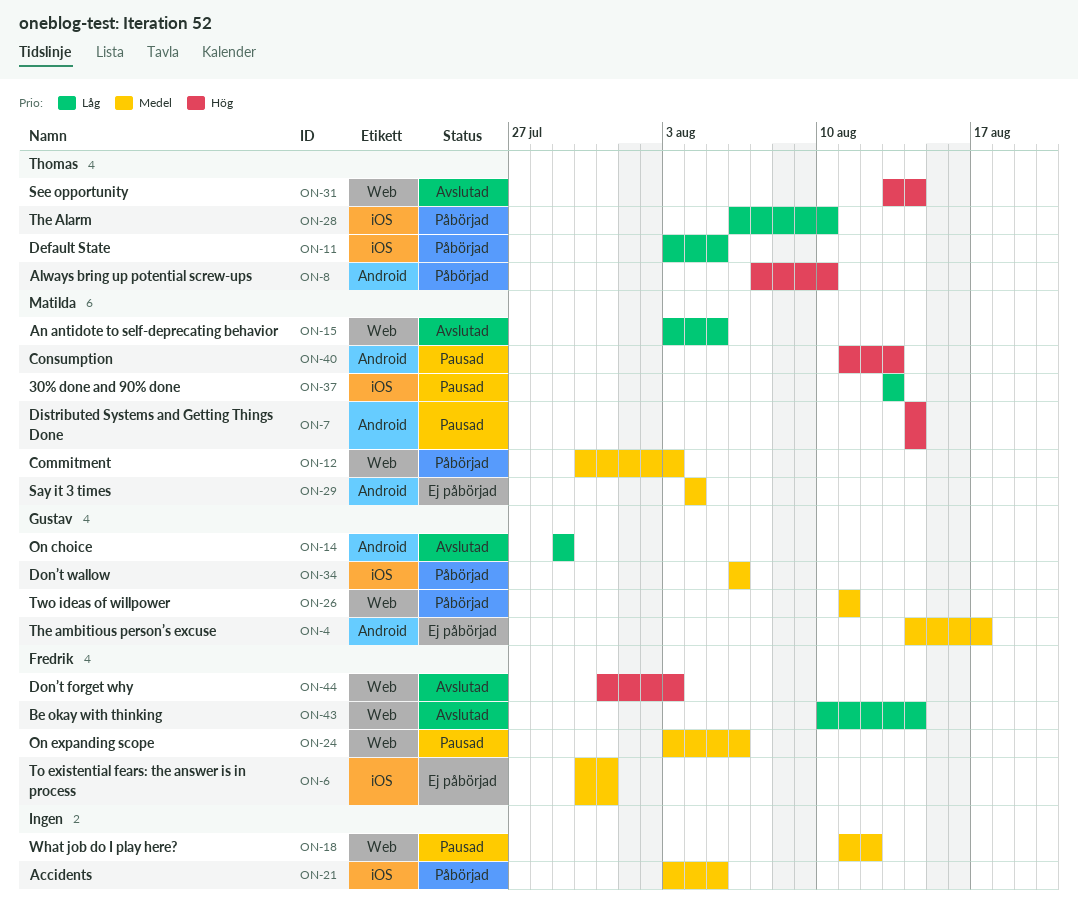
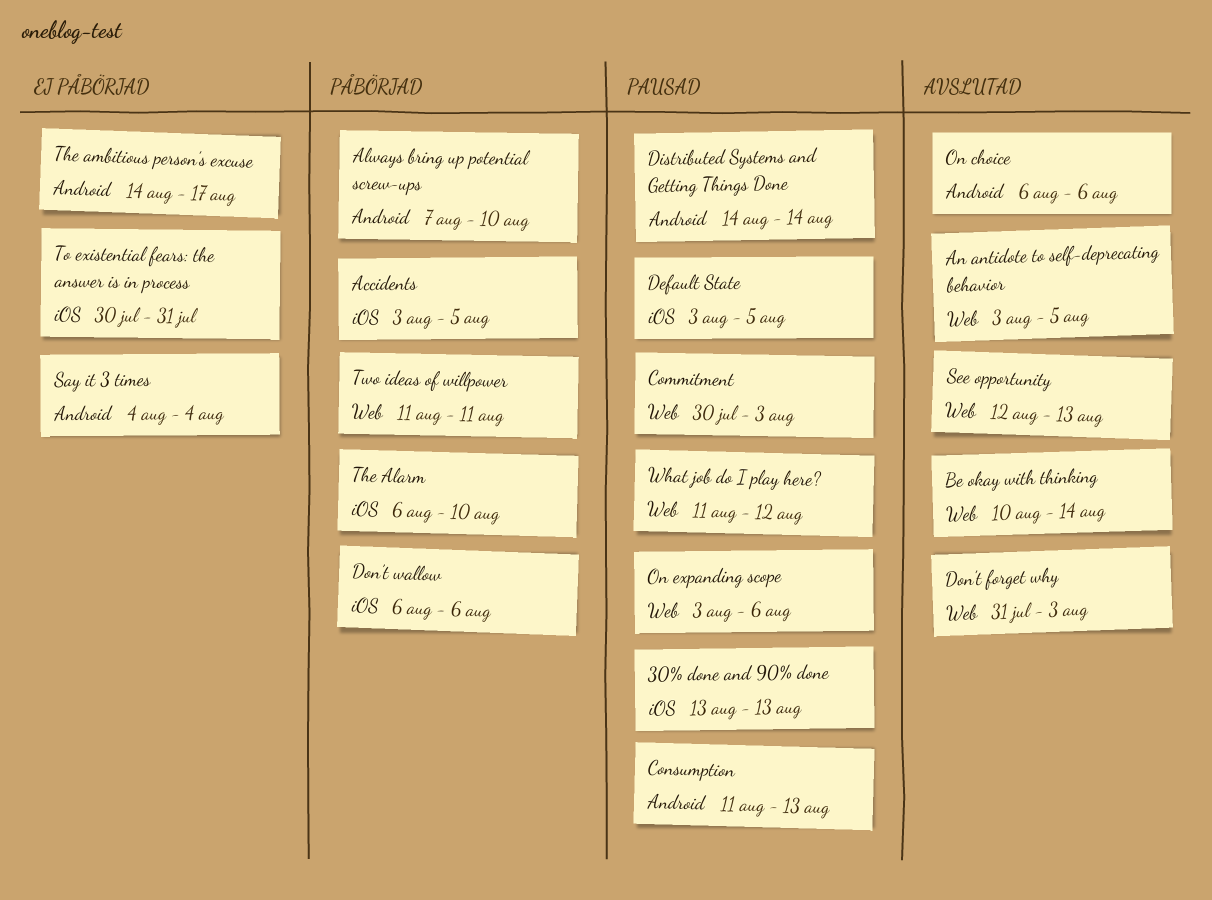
Commitment, status: Påbörjad -> Pausad
Default State, status: Påbörjad -> Pausad
On choice, start: Jul 29 -> Aug 6
On choice, due: Jul 29 -> Aug 6
See opportunity, start: Aug 13 -> Aug 12
See opportunity, due: Aug 14 -> Aug 13

